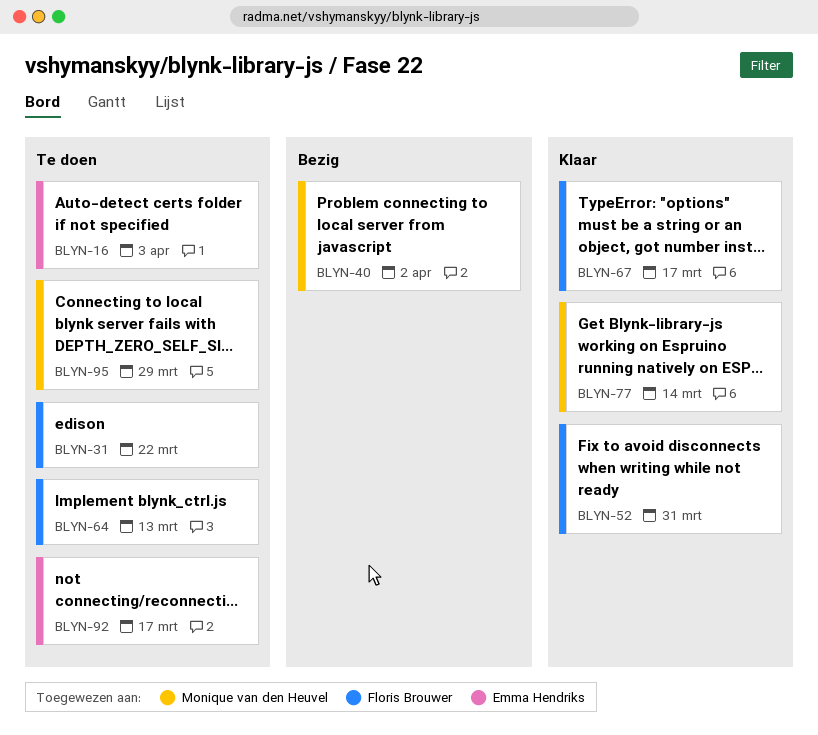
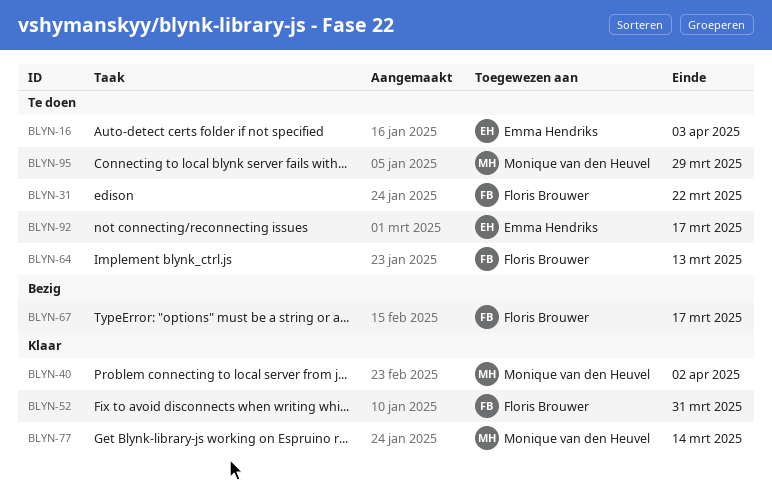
BLYN-40, status: Bezig -> Klaar
BLYN-67, status: Klaar -> Bezig

